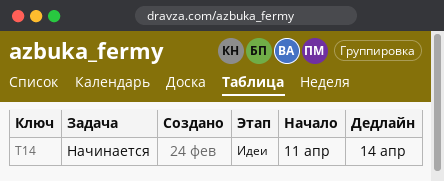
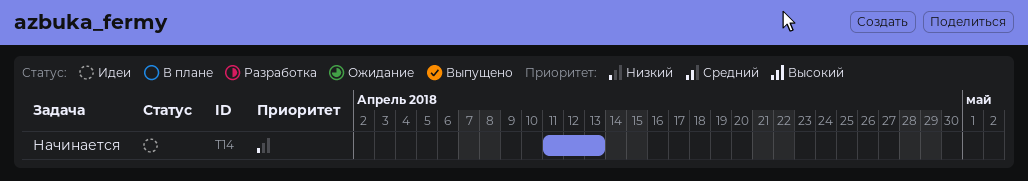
T14, due: Apr 14 -> Apr 13

